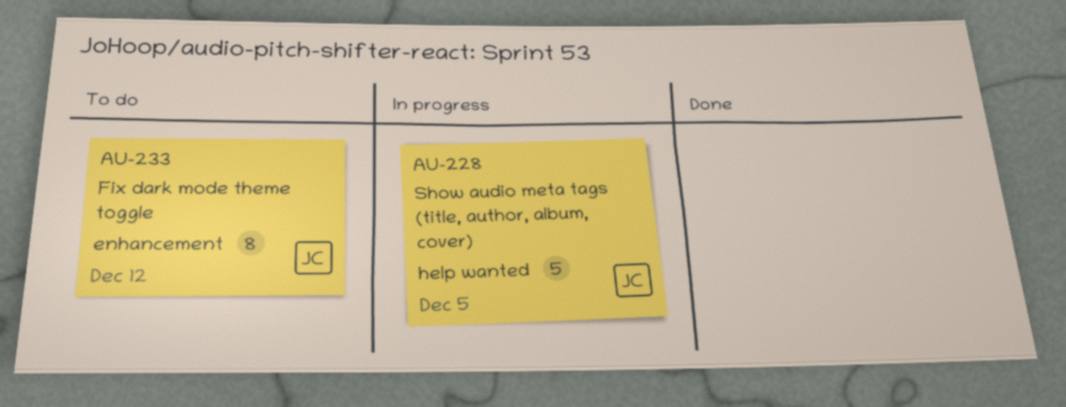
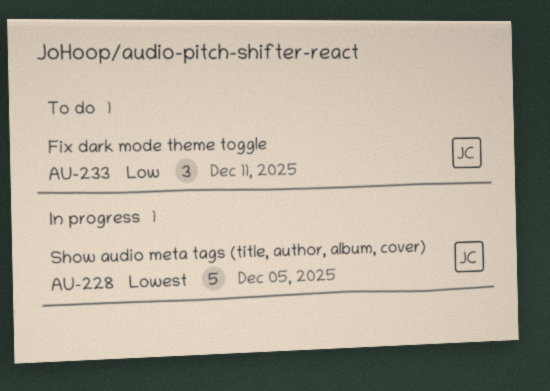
AU-233, estimate: 8 -> 3
AU-233, due: Dec 12 -> Dec 11

